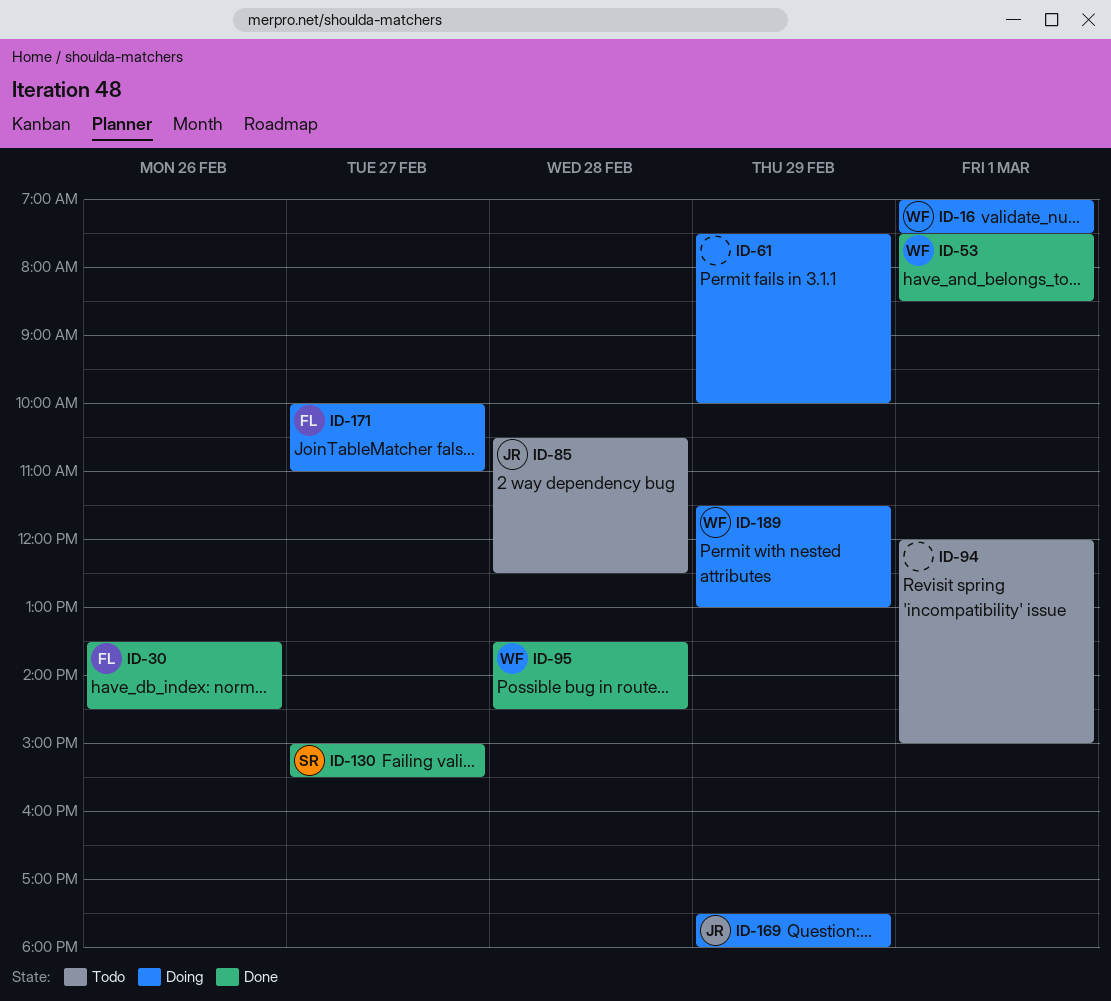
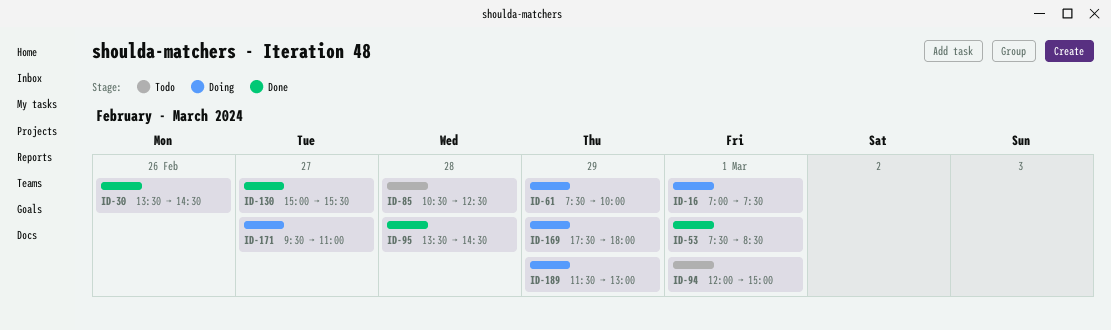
ID-171, begins: 10:00 -> 09:30

